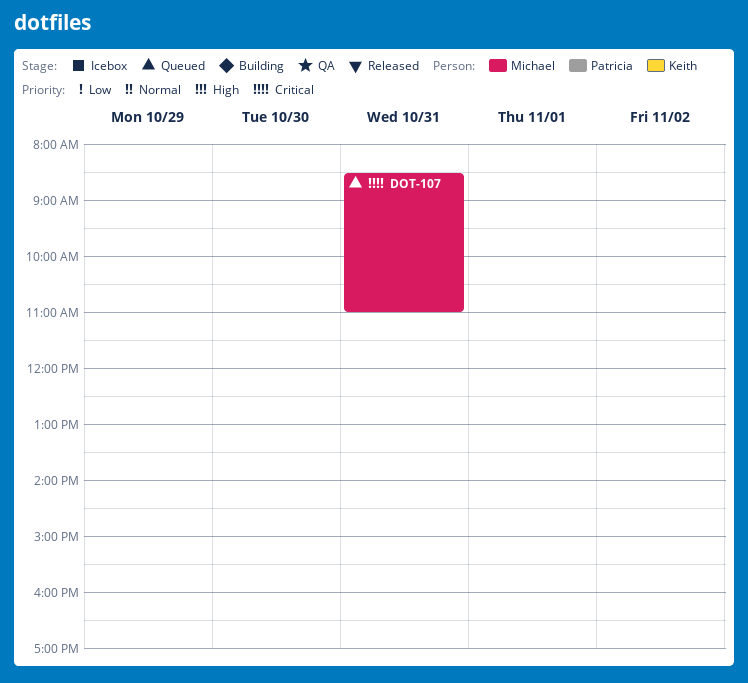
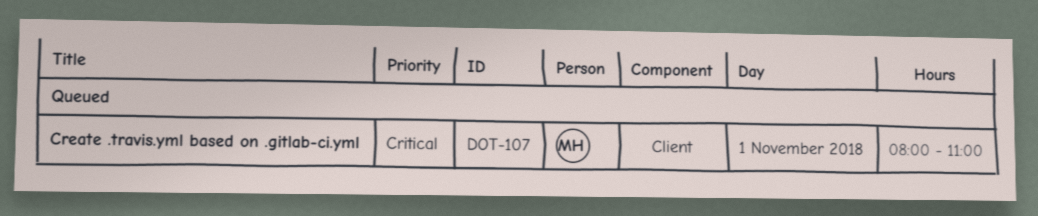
DOT-107, day: Oct 31 -> Nov 1
DOT-107, begins: 08:30 -> 08:00

